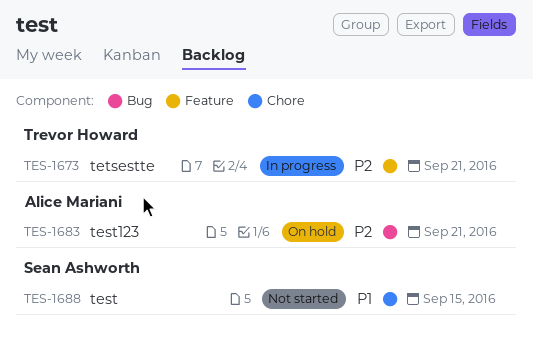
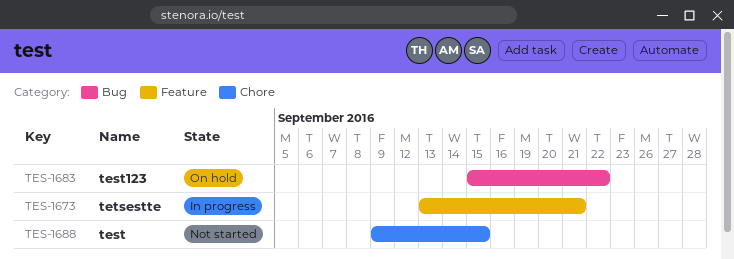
TES-1683, due: Sep 21 -> Sep 22

